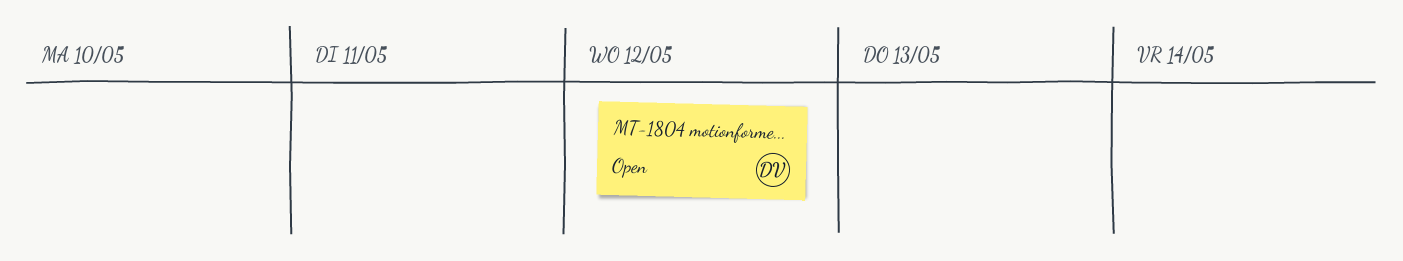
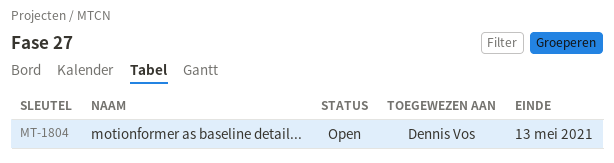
MT-1804, due: May 12 -> May 13

